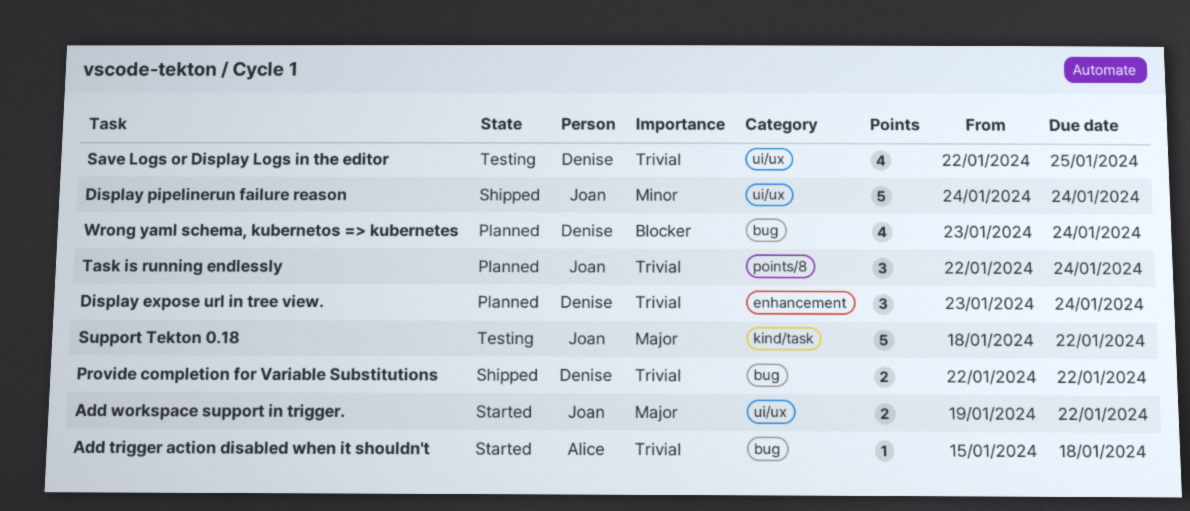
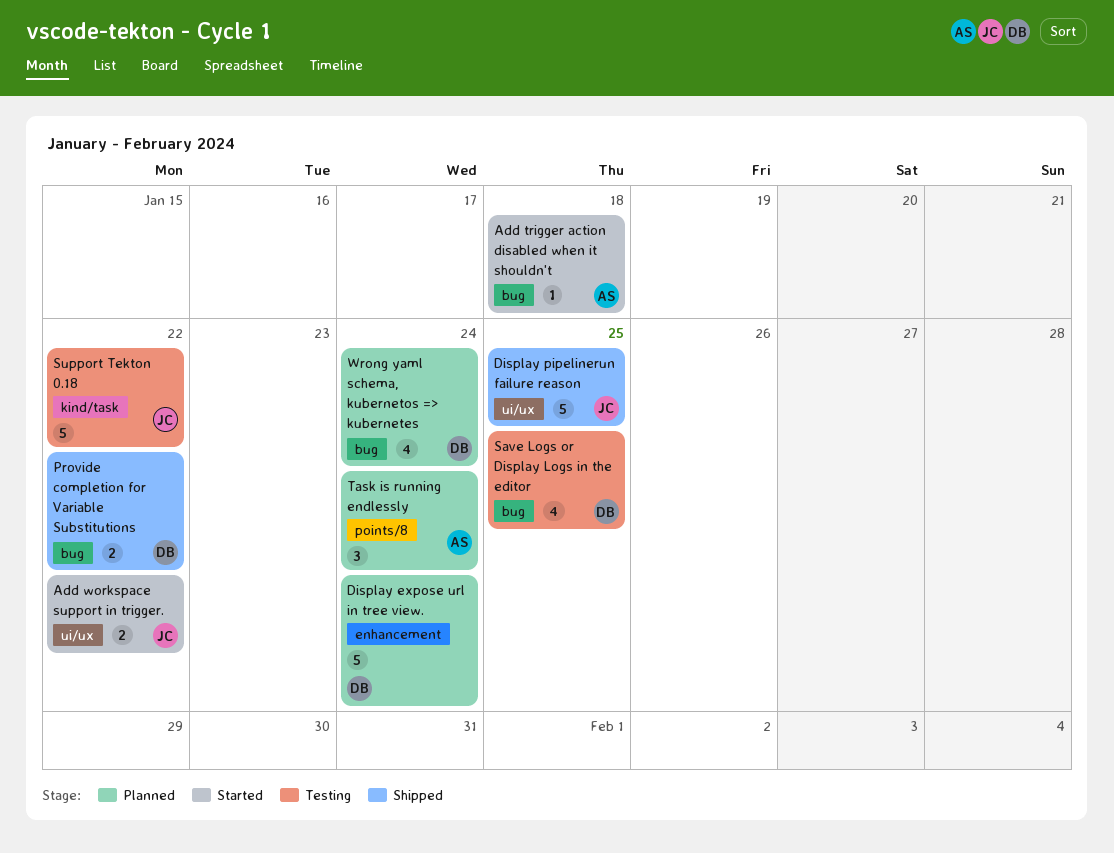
Display expose url in tree view., estimate: 3 -> 5
Display pipelinerun failure reason, due: Jan 24 -> Jan 25
Save Logs or Display Logs in the editor, label: ui/ux -> bug
Task is running endlessly, owner: Joan -> Alice

